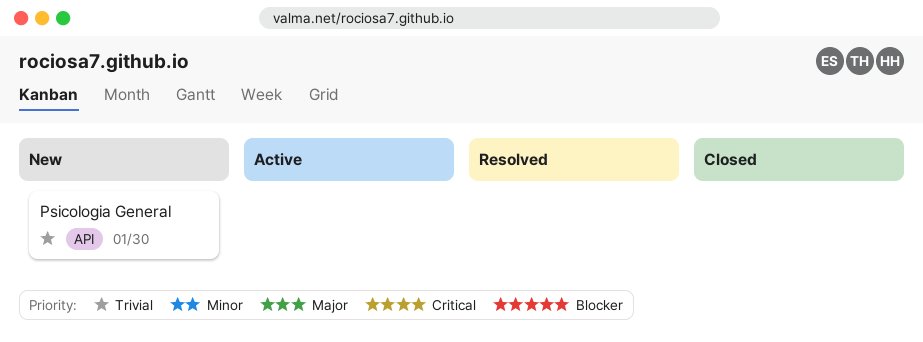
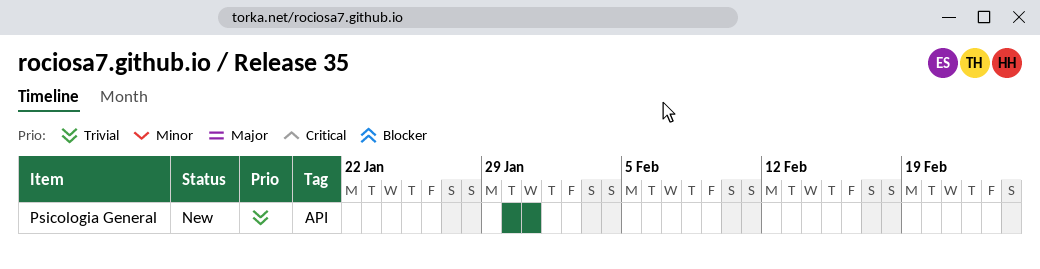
Psicologia General, due: Jan 30 -> Jan 31

